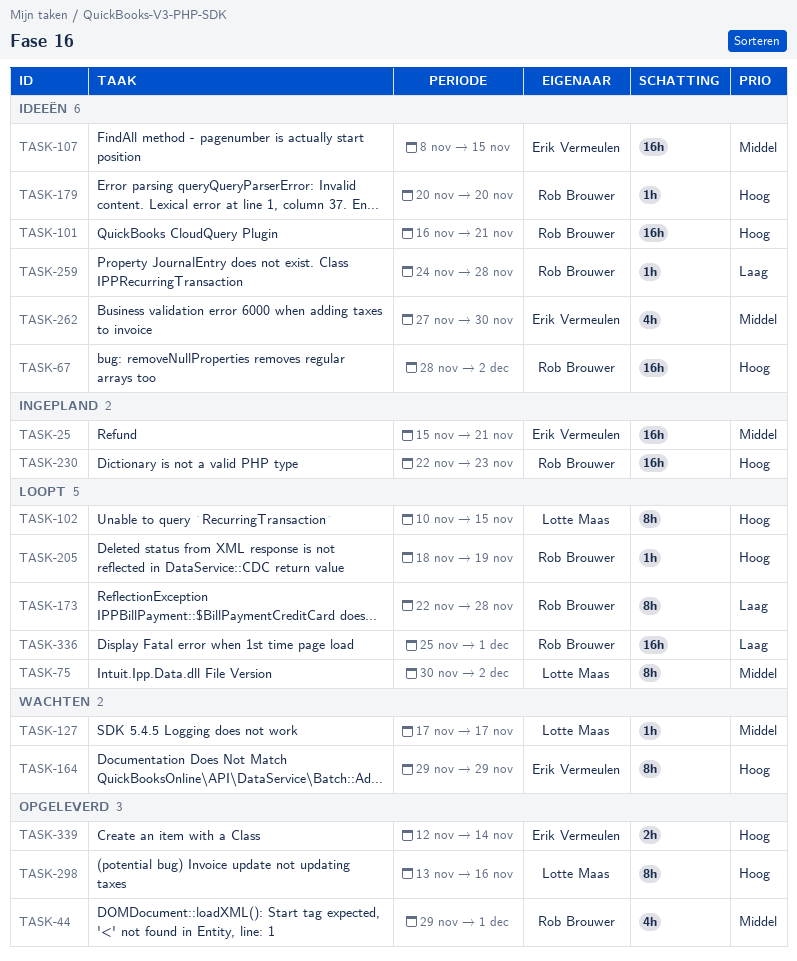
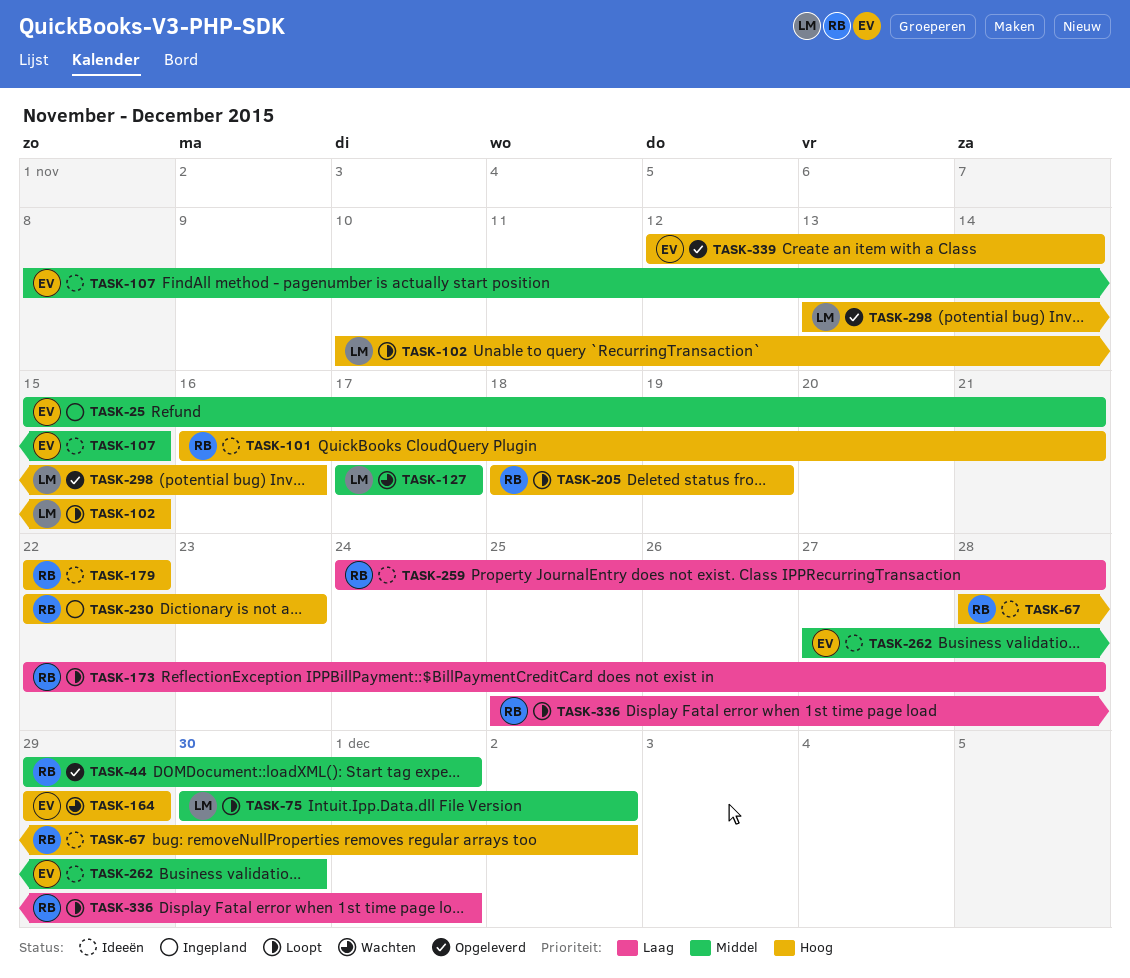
TASK-179, start: Nov 20 -> Nov 22
TASK-179, due: Nov 20 -> Nov 22

